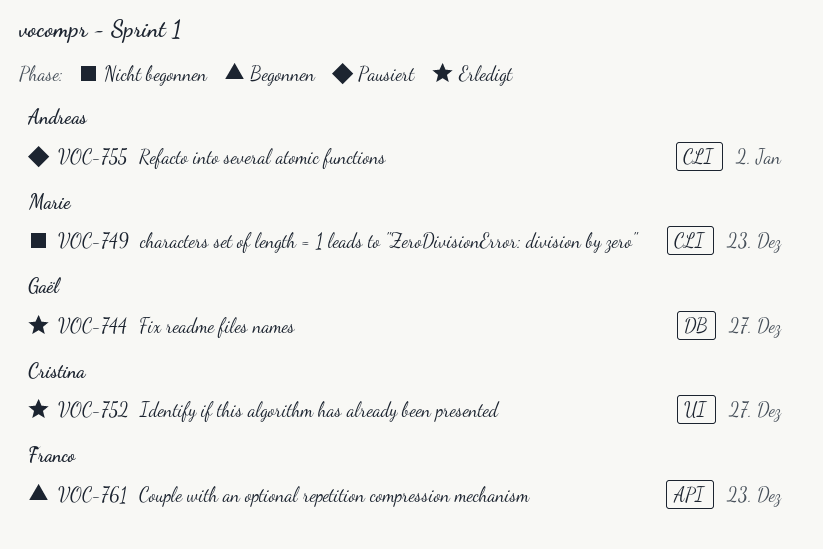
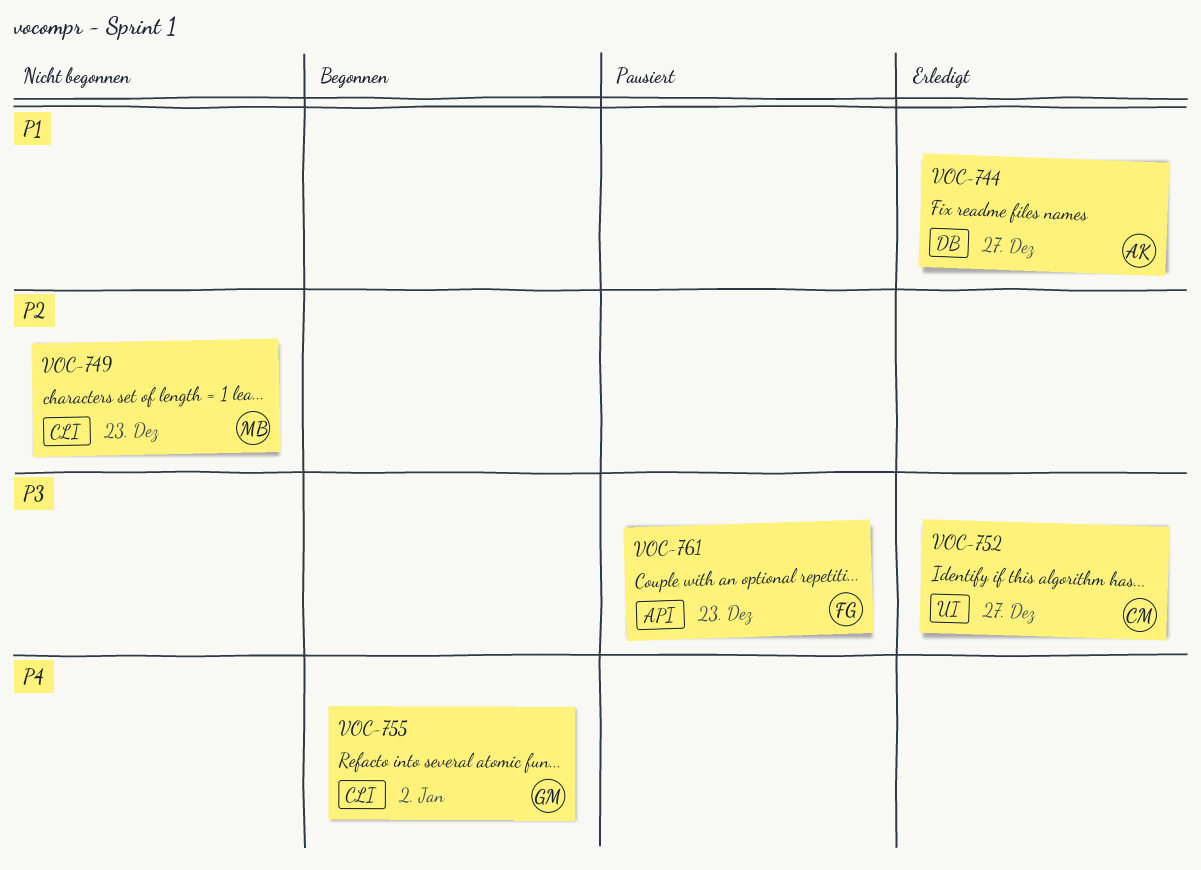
VOC-744, owner: Gaël -> Andreas
VOC-755, status: Pausiert -> Begonnen
VOC-755, owner: Andreas -> Gaël
VOC-761, status: Begonnen -> Pausiert

